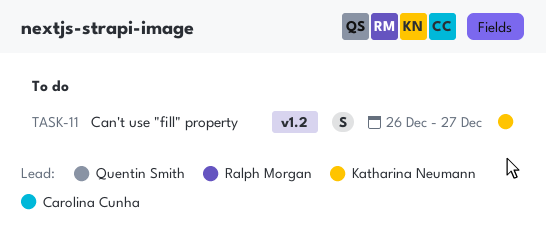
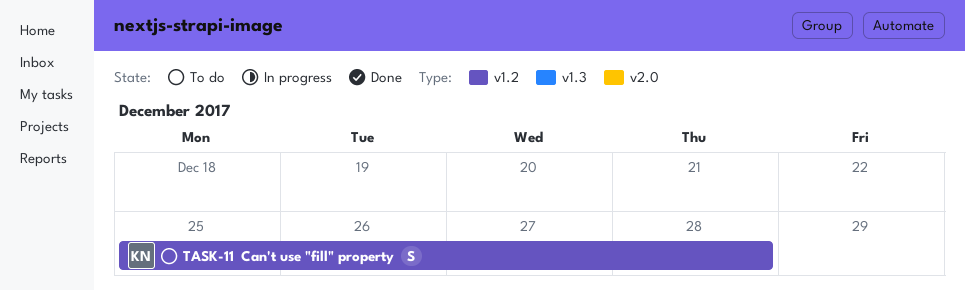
TASK-11, start: Dec 26 -> Dec 25
TASK-11, due: Dec 27 -> Dec 28

